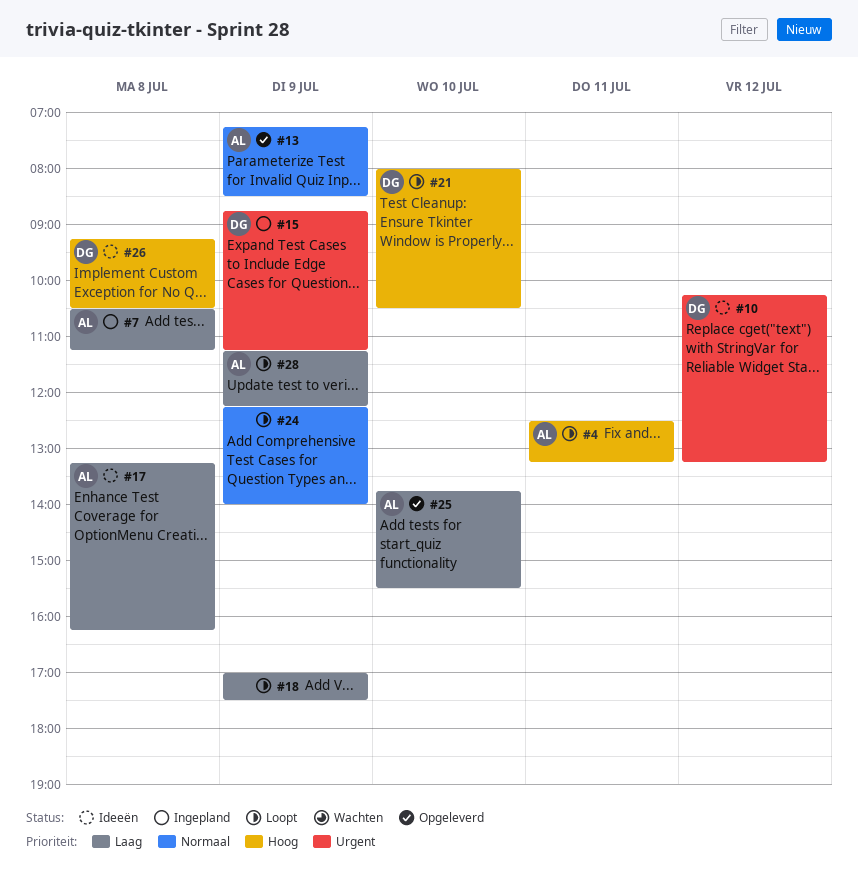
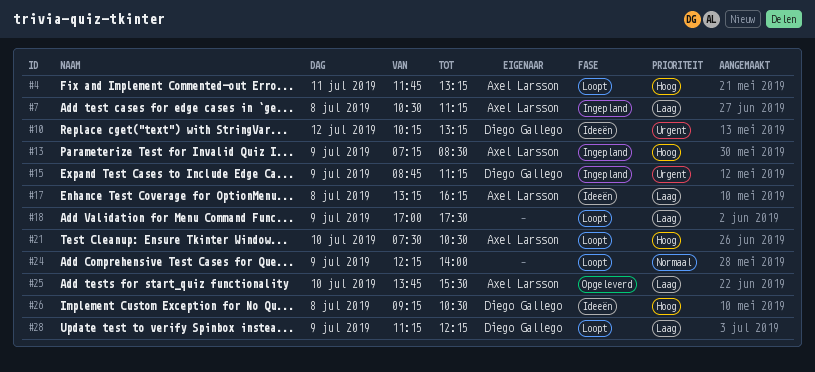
#4, begins: 12:30 -> 11:45
#13, status: Opgeleverd -> Ingepland
#13, priority: Normaal -> Hoog
#21, owner: Diego Gallego -> Axel Larsson
#21, begins: 08:00 -> 07:30
#28, owner: Axel Larsson -> Diego Gallego

